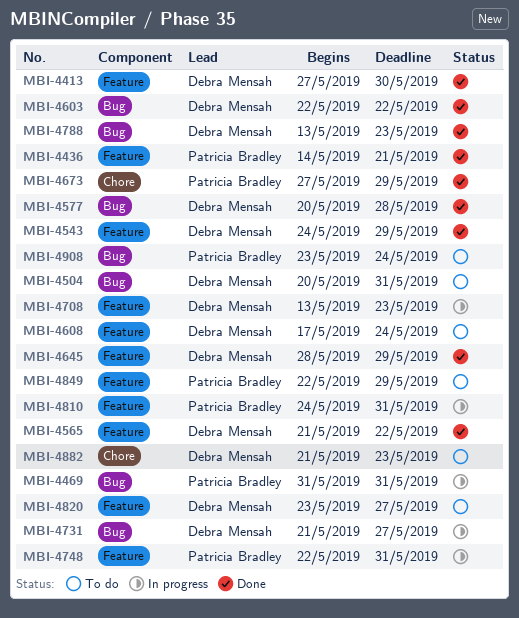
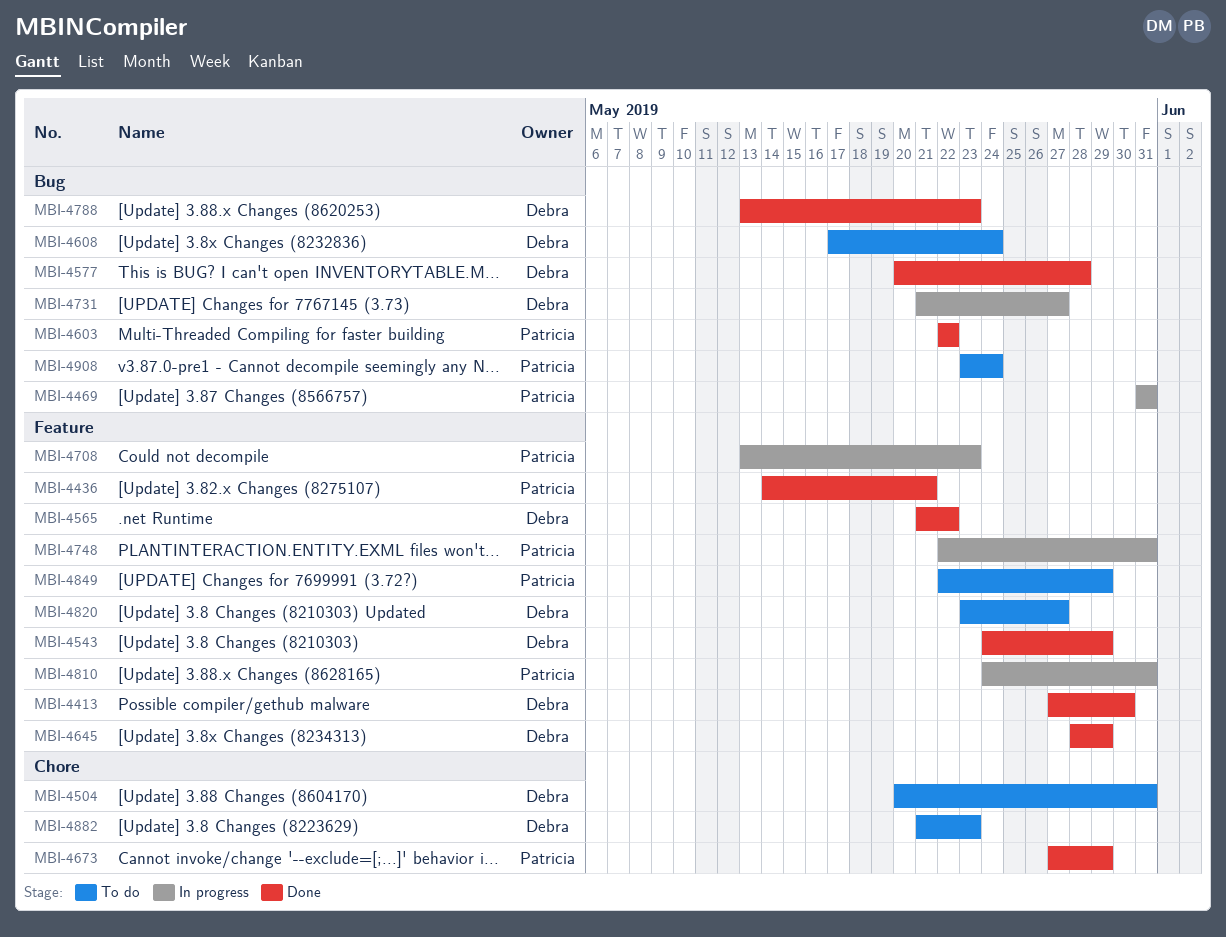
MBI-4504, label: Bug -> Chore
MBI-4603, owner: Debra Mensah -> Patricia Bradley
MBI-4608, label: Feature -> Bug
MBI-4708, owner: Debra Mensah -> Patricia Bradley

